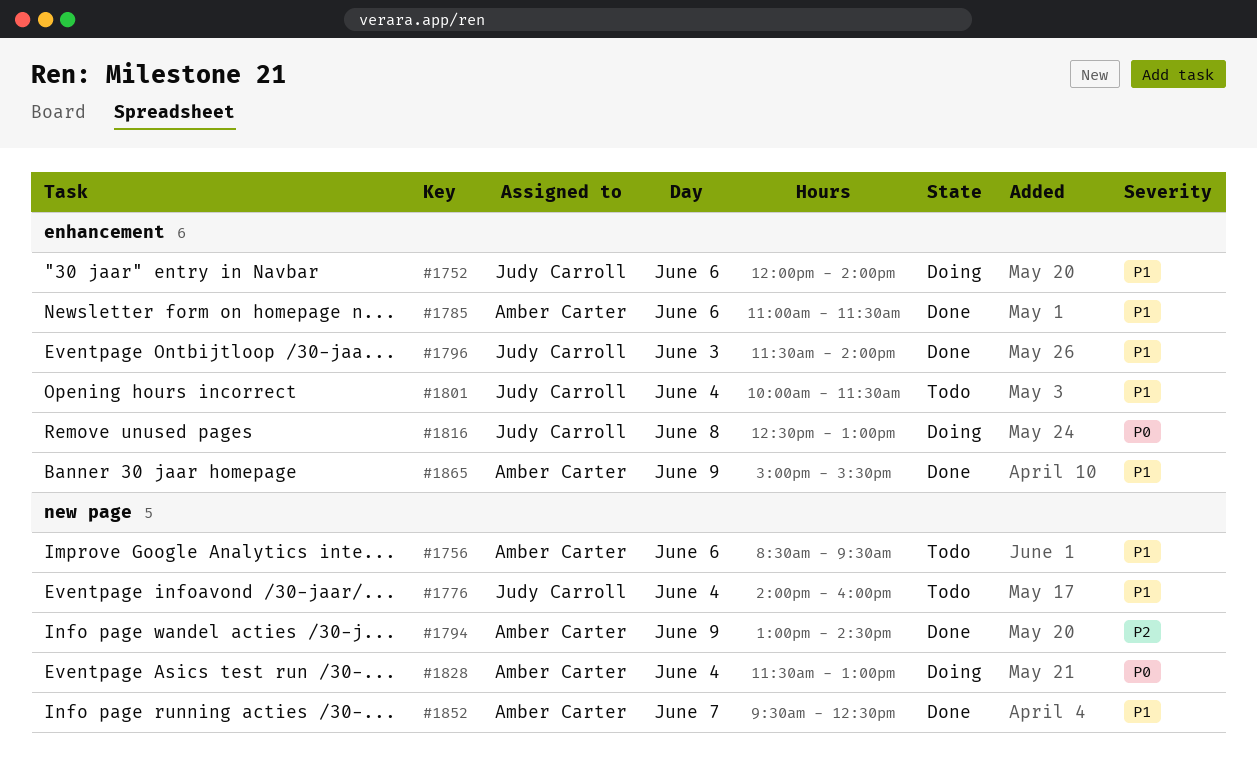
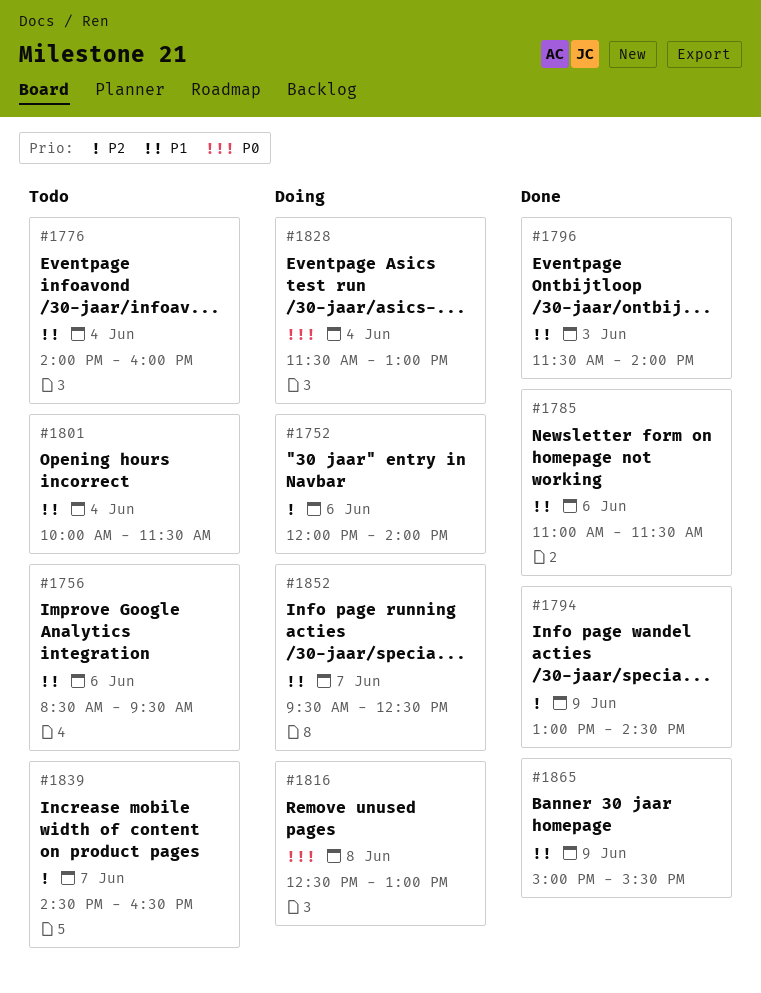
#1752, priority: P1 -> P2
#1839: none -> present
#1852, status: Done -> Doing

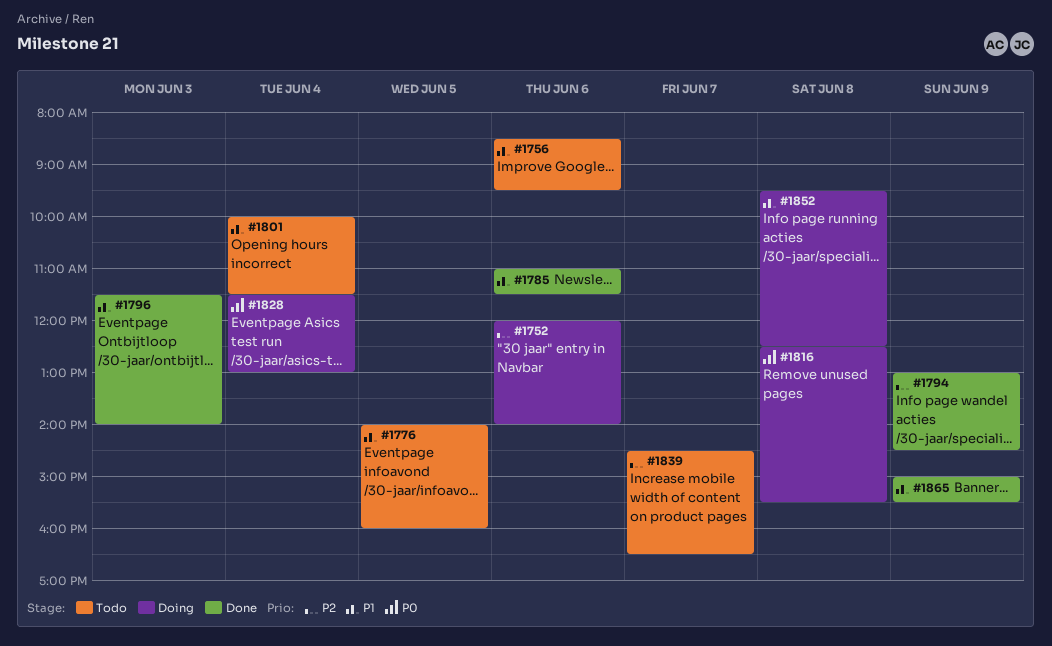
#1776, day: Jun 4 -> Jun 5
#1816, ends: 13:00 -> 15:30
#1852, day: Jun 7 -> Jun 8

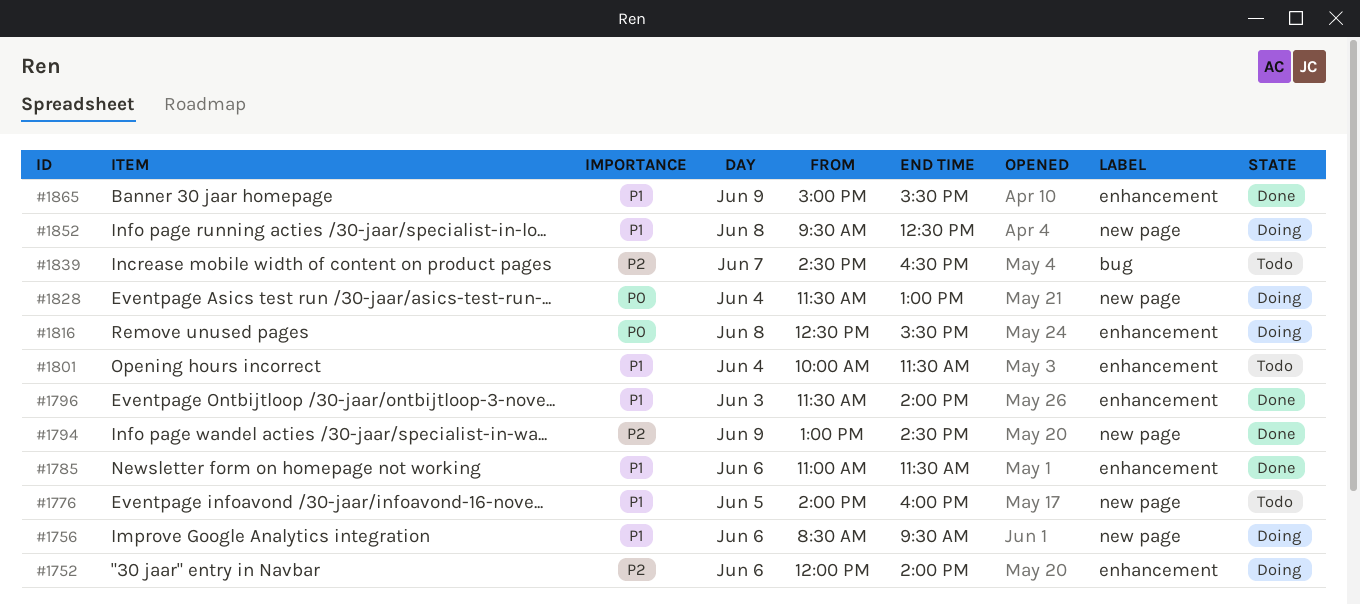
#1756, status: Todo -> Doing

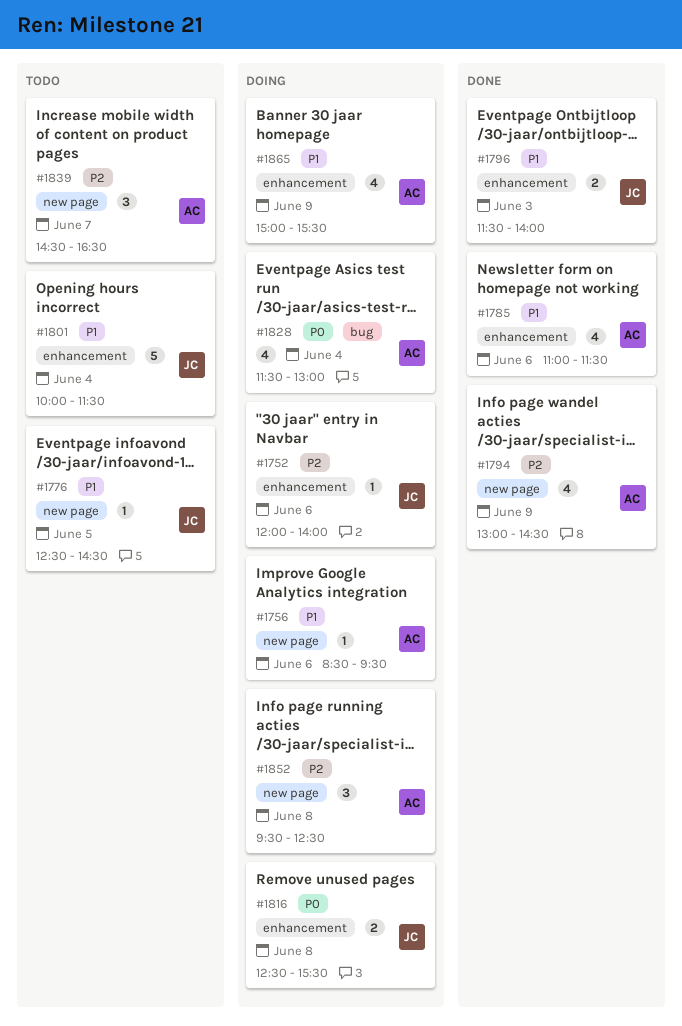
#1776, begins: 14:00 -> 12:30
#1776, ends: 16:00 -> 14:30
#1828, label: new page -> bug
#1839, label: bug -> new page
#1852, priority: P1 -> P2
#1865, status: Done -> Doing

